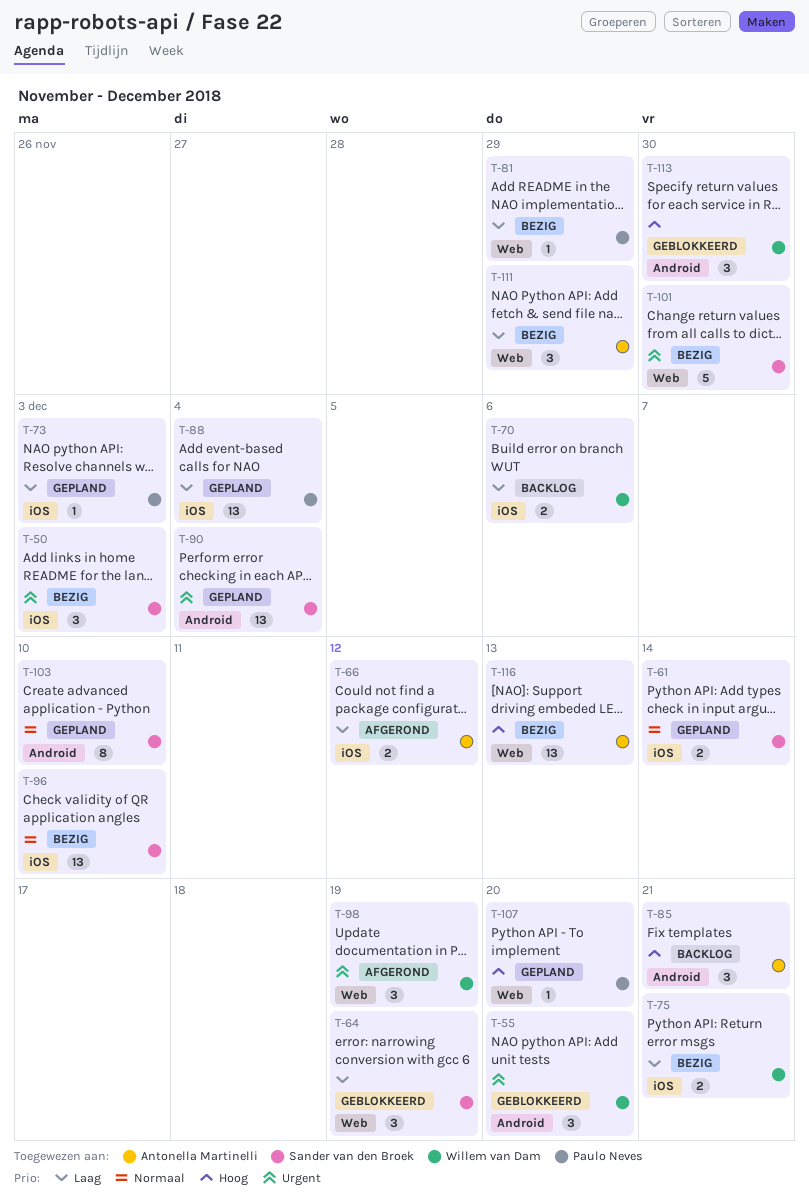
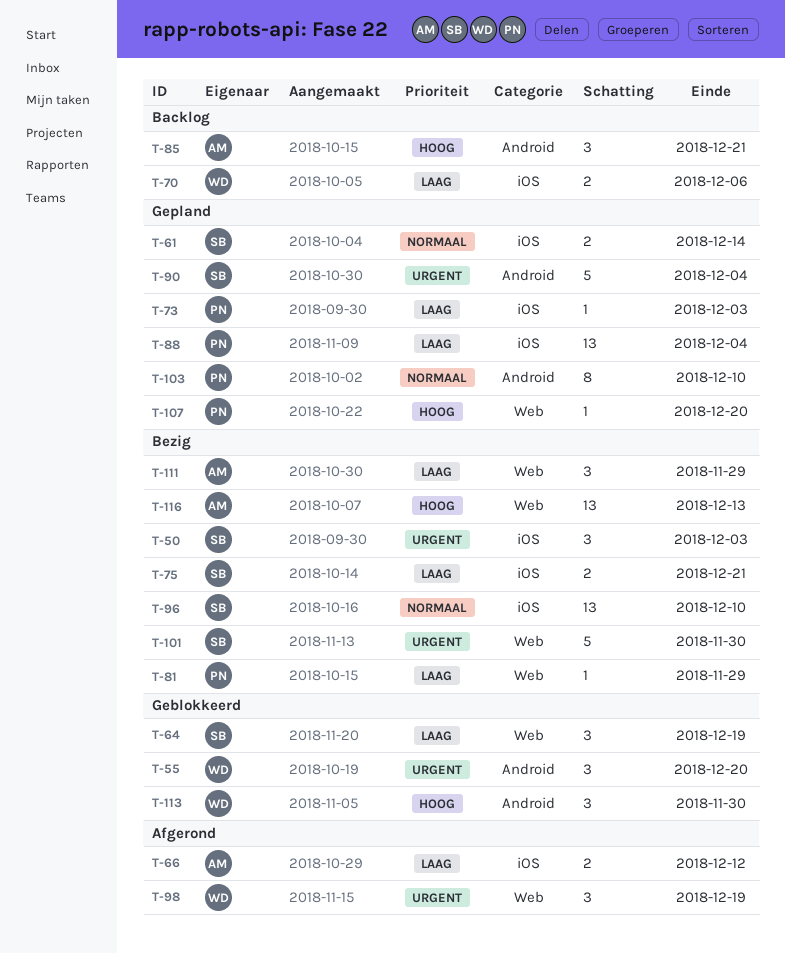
T-75, owner: Willem van Dam -> Sander van den Broek
T-90, estimate: 13 -> 5
T-103, owner: Sander van den Broek -> Paulo Neves

